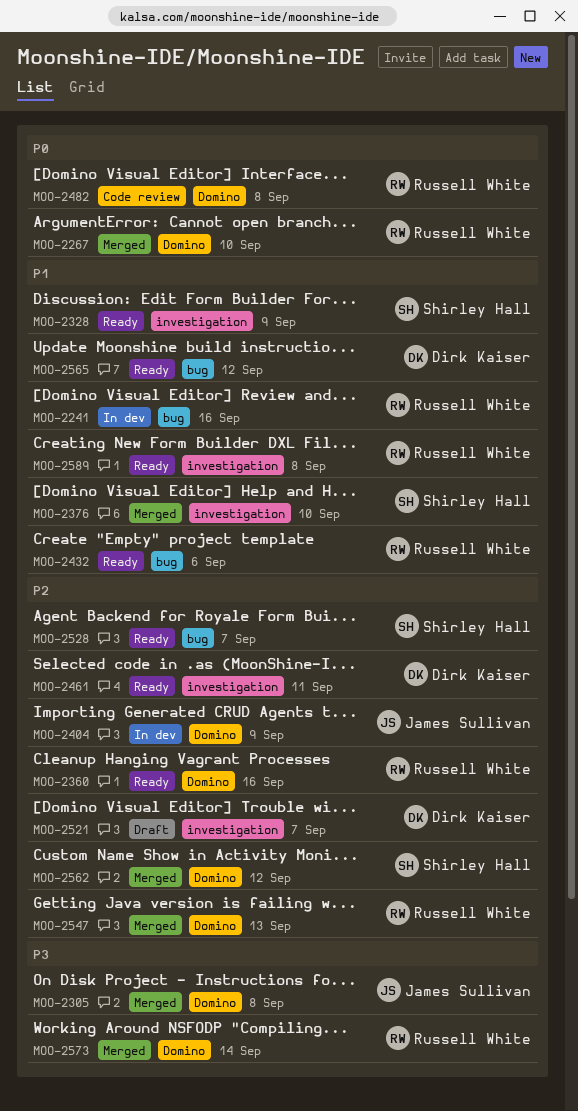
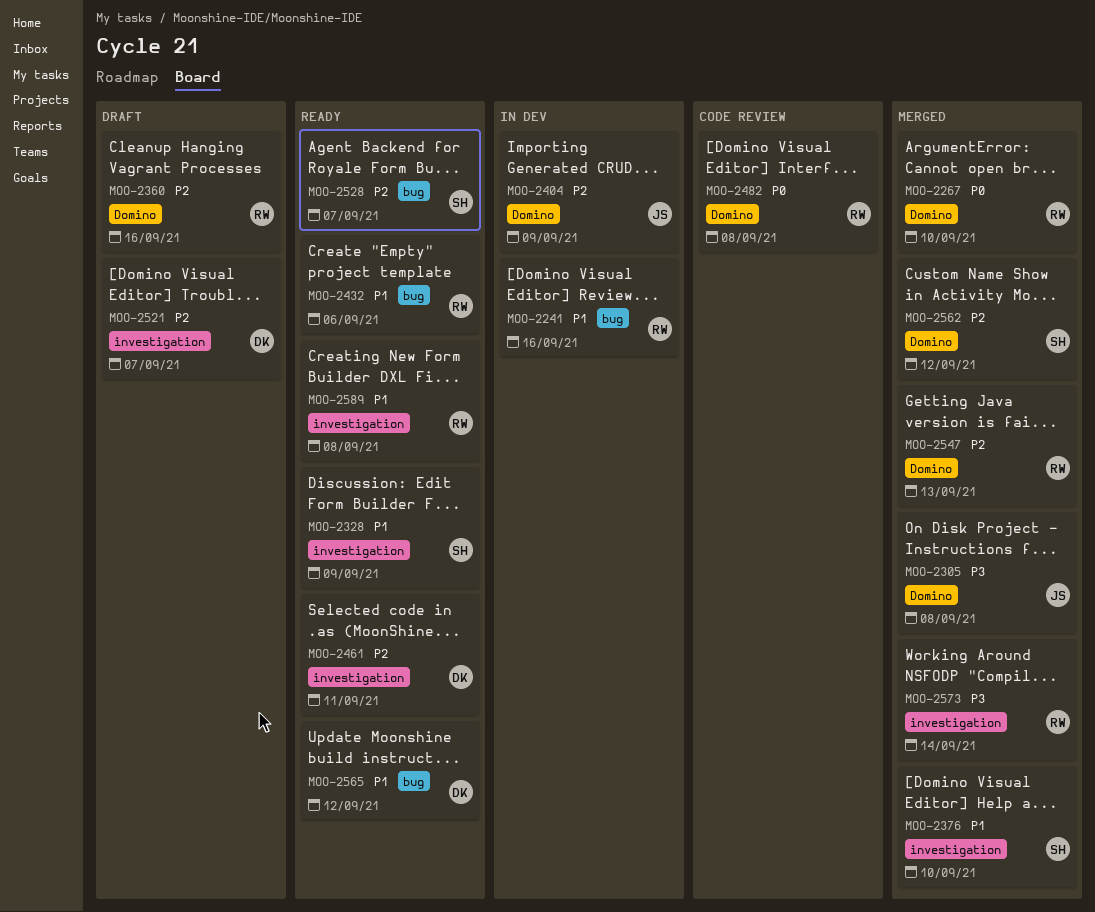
MOO-2360, status: Ready -> Draft
MOO-2573, label: Domino -> investigation

